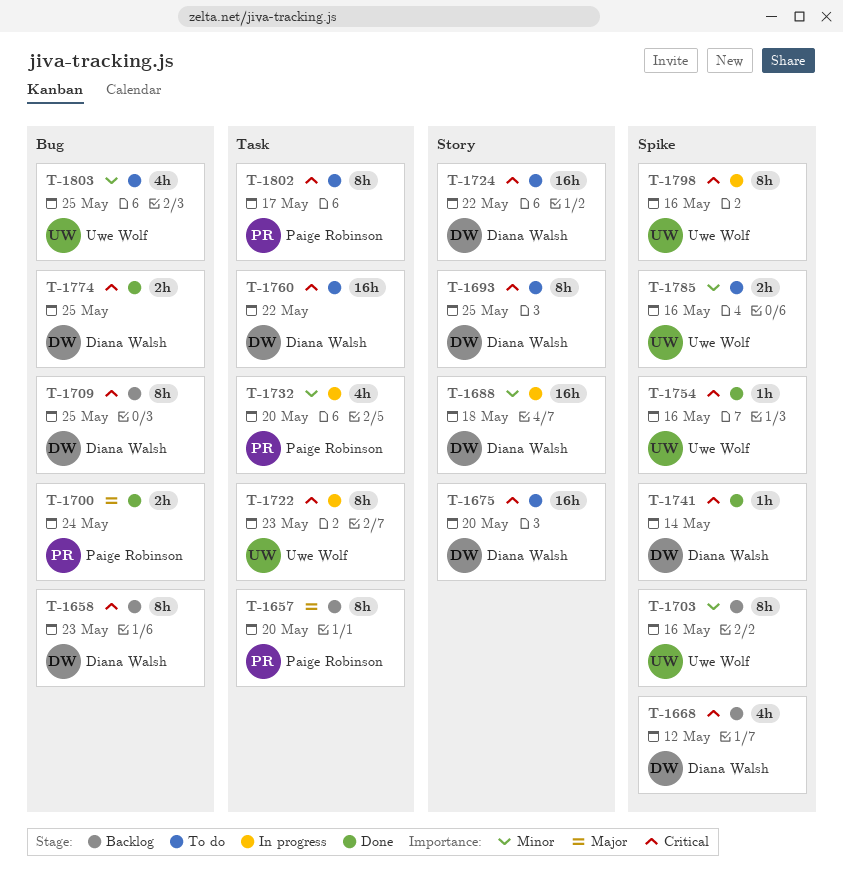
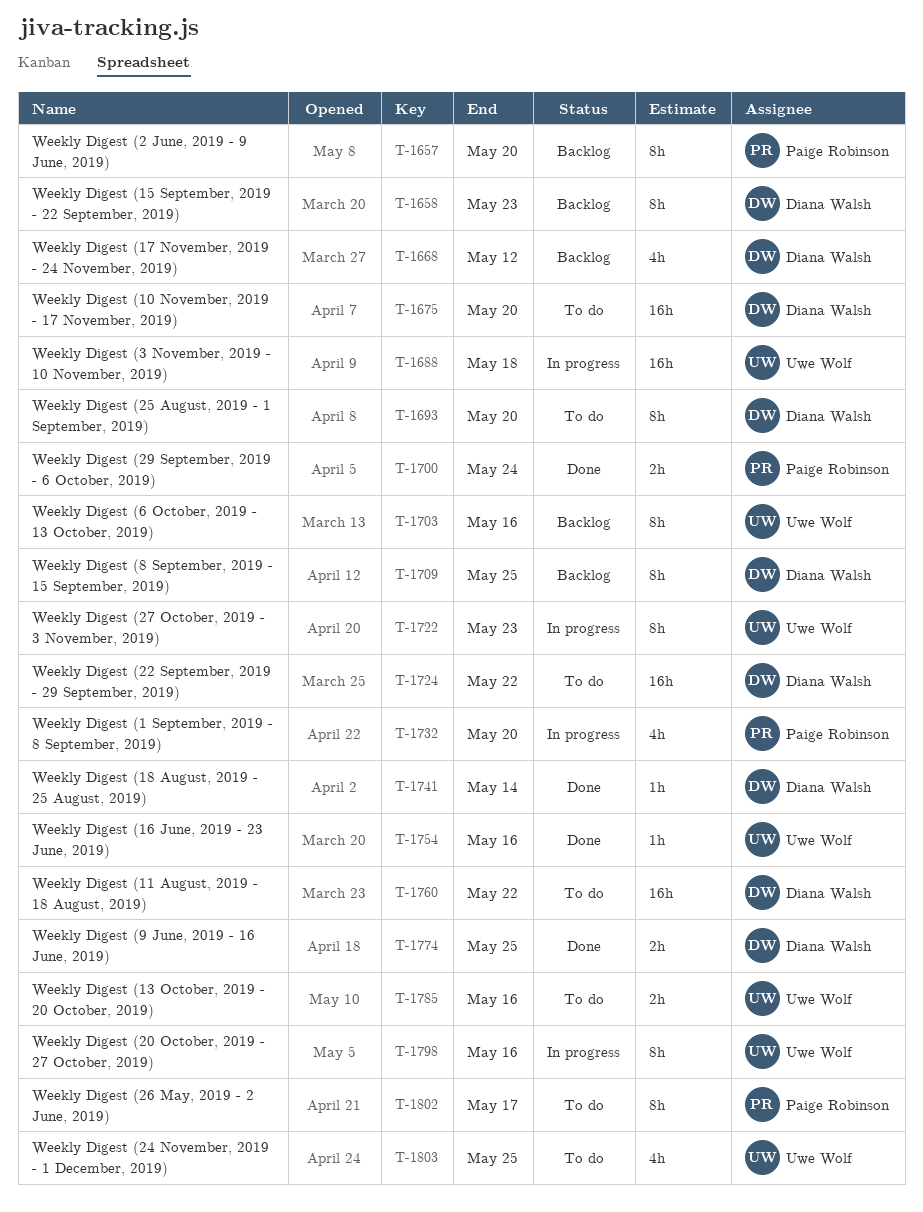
T-1688, owner: Diana Walsh -> Uwe Wolf
T-1693, due: May 25 -> May 20

